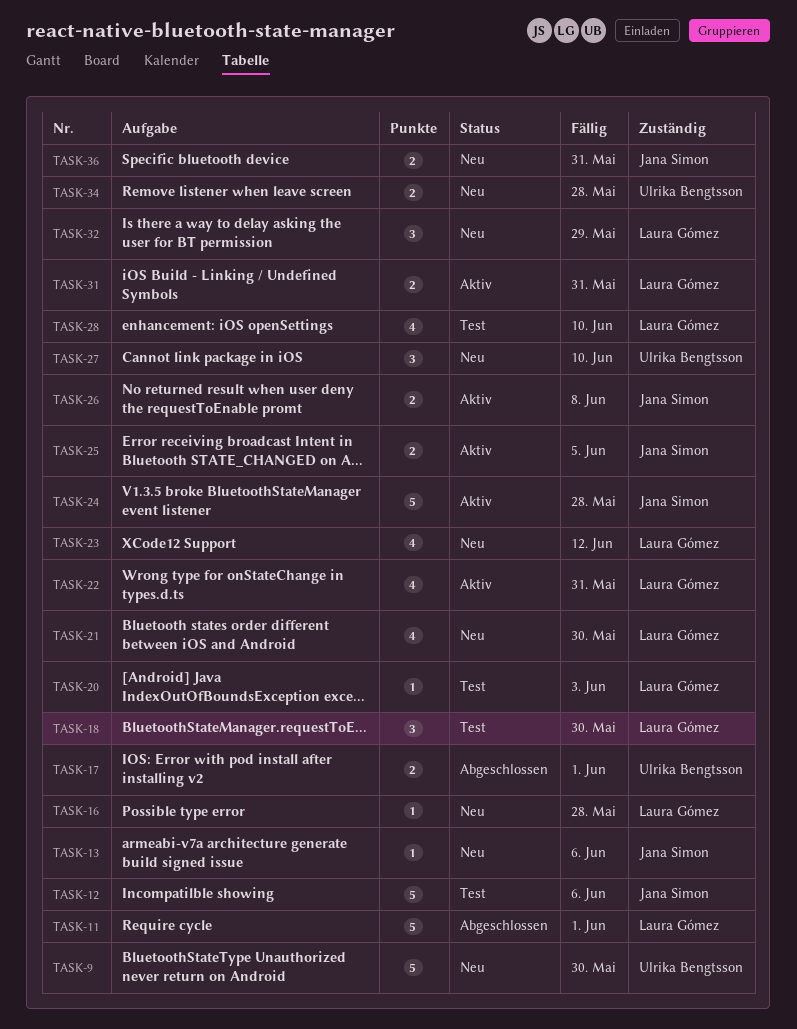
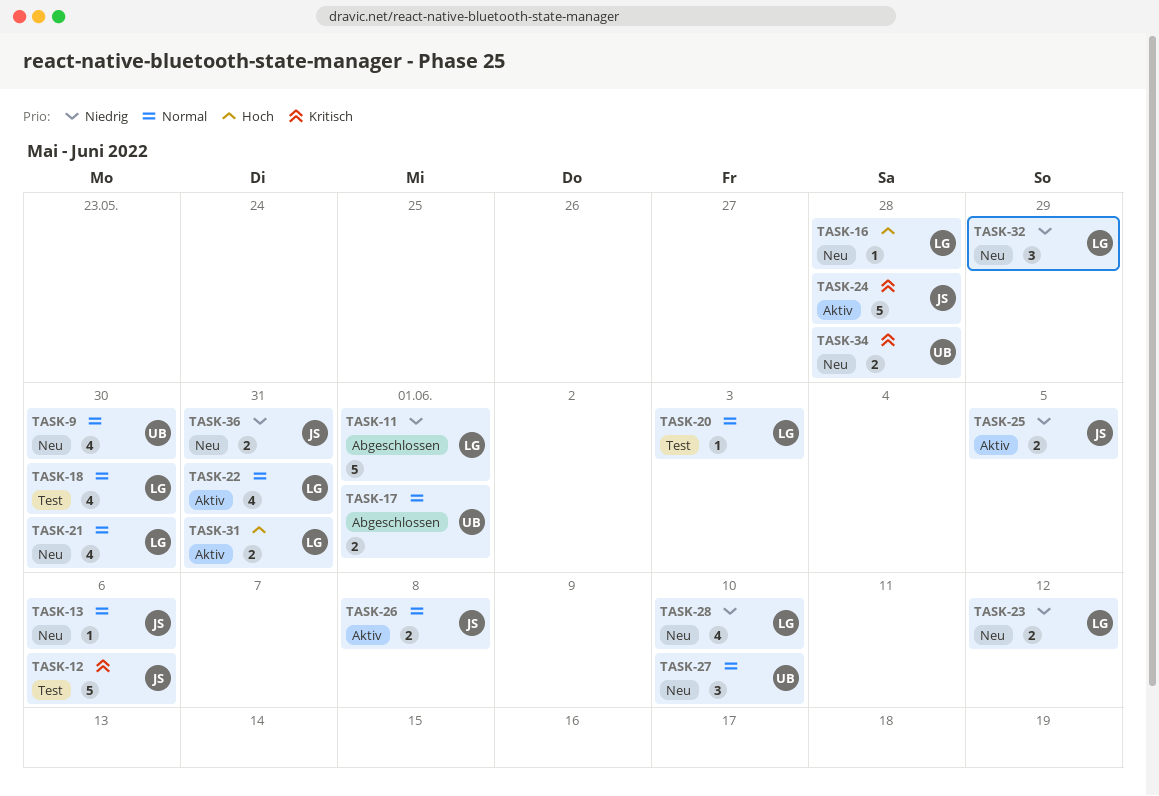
TASK-9, estimate: 5 -> 4
TASK-18, estimate: 3 -> 4
TASK-23, estimate: 4 -> 2
TASK-28, status: Test -> Neu

